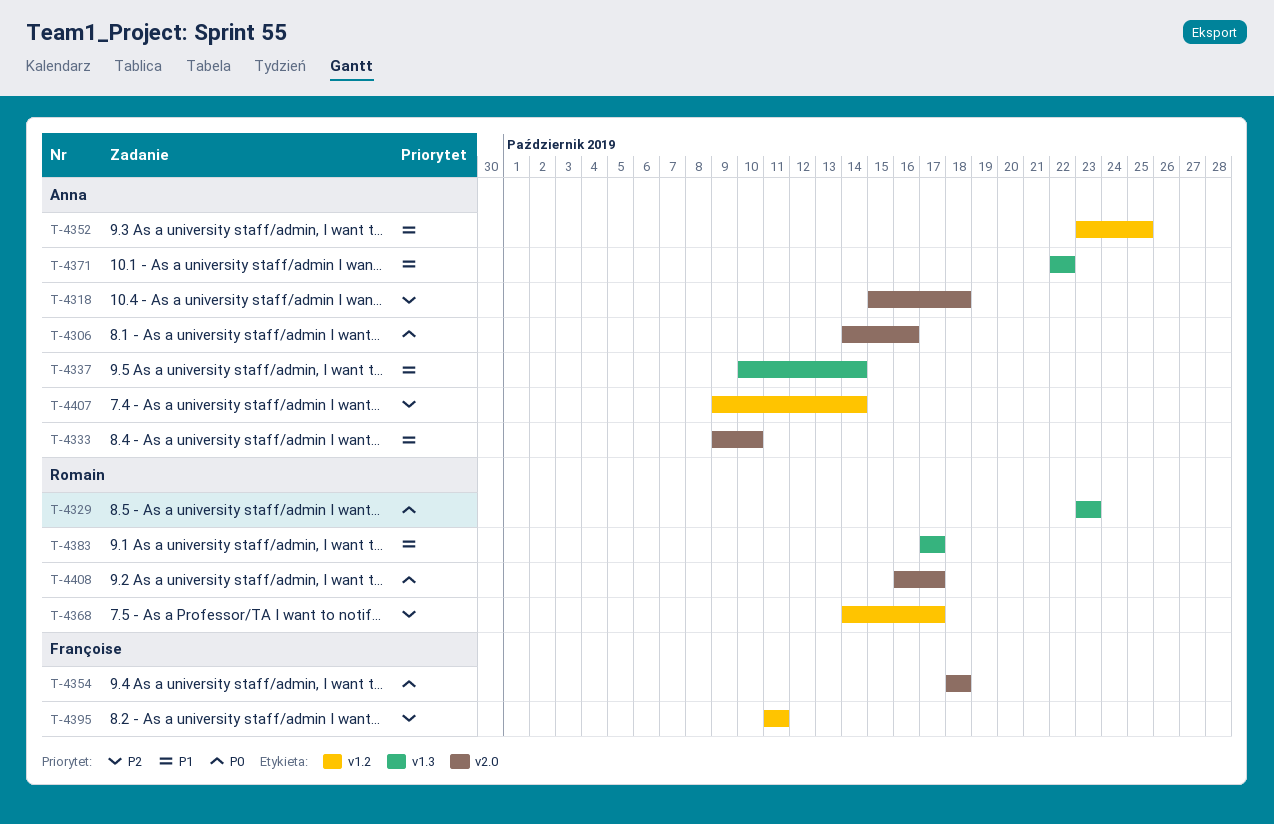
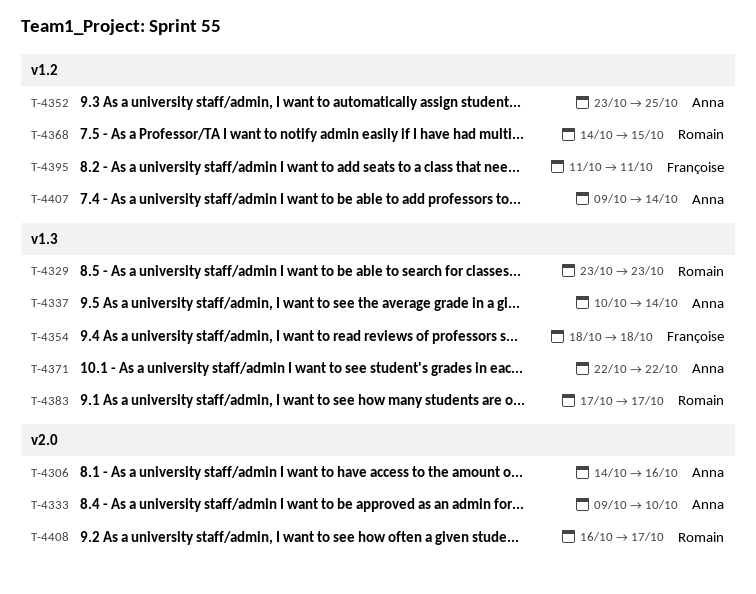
T-4318: present -> none
T-4354, label: v2.0 -> v1.3
T-4368, due: Oct 17 -> Oct 15

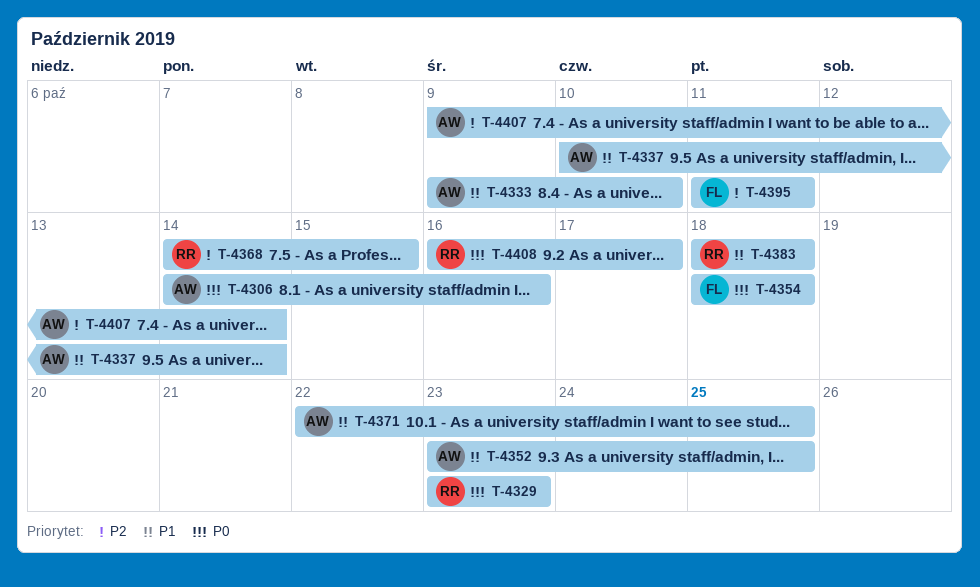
T-4371, due: Oct 22 -> Oct 25
T-4383, start: Oct 17 -> Oct 18
T-4383, due: Oct 17 -> Oct 18

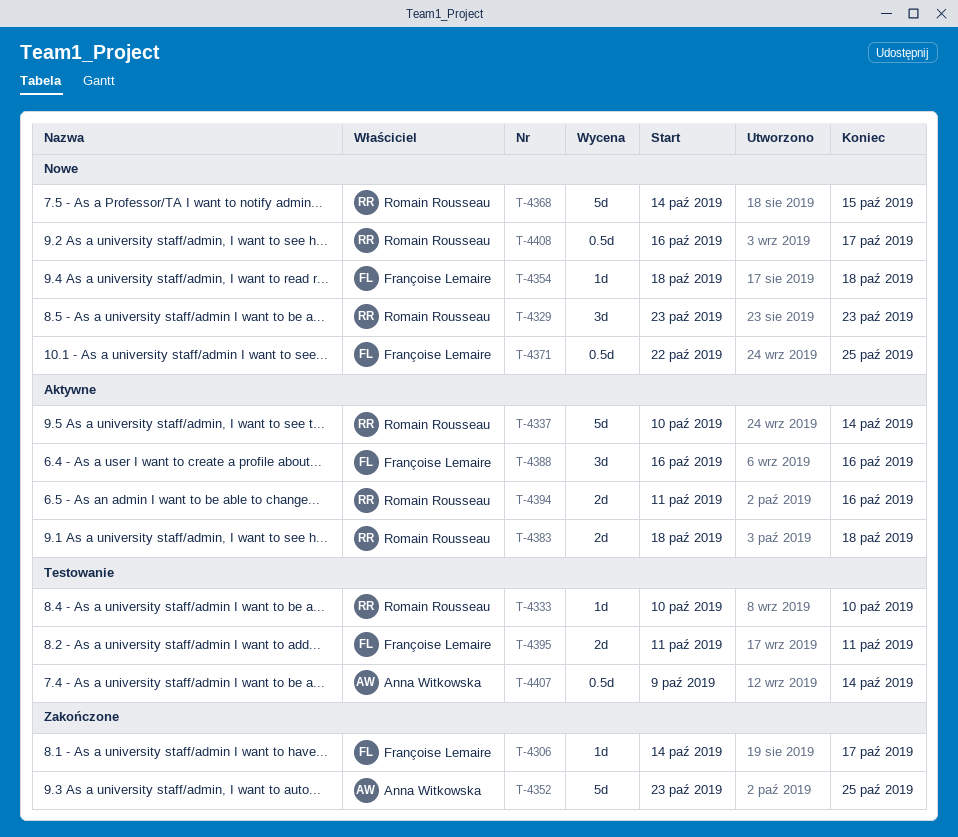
T-4306, owner: Anna Witkowska -> Françoise Lemaire
T-4306, due: Oct 16 -> Oct 17
T-4333, owner: Anna Witkowska -> Romain Rousseau
T-4333, start: Oct 9 -> Oct 10
T-4337, owner: Anna Witkowska -> Romain Rousseau
T-4371, owner: Anna Witkowska -> Françoise Lemaire
T-4388: none -> present
T-4394: none -> present

